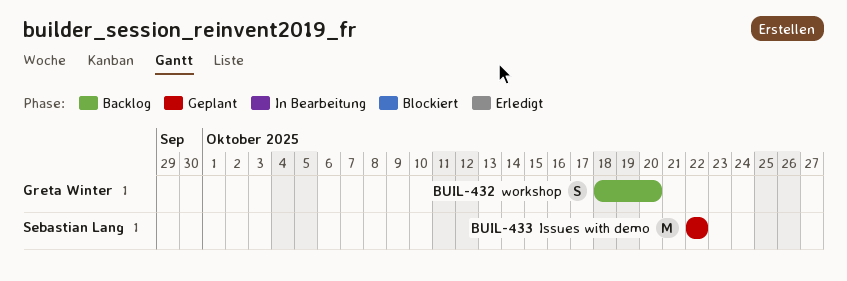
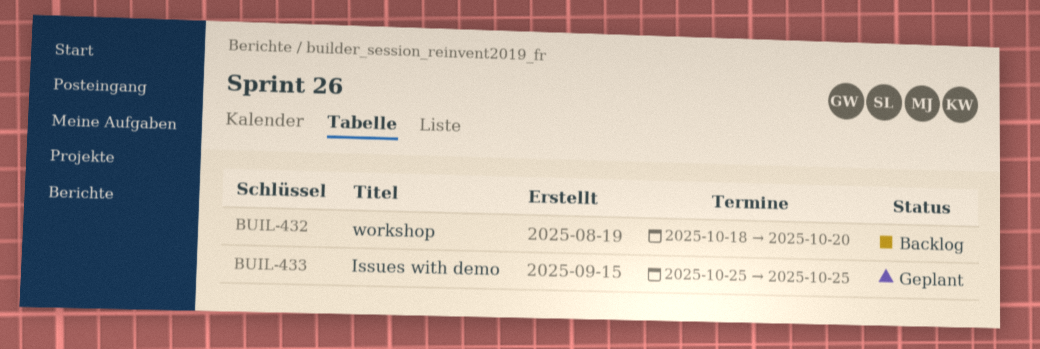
BUIL-433, start: Oct 22 -> Oct 25
BUIL-433, due: Oct 22 -> Oct 25

